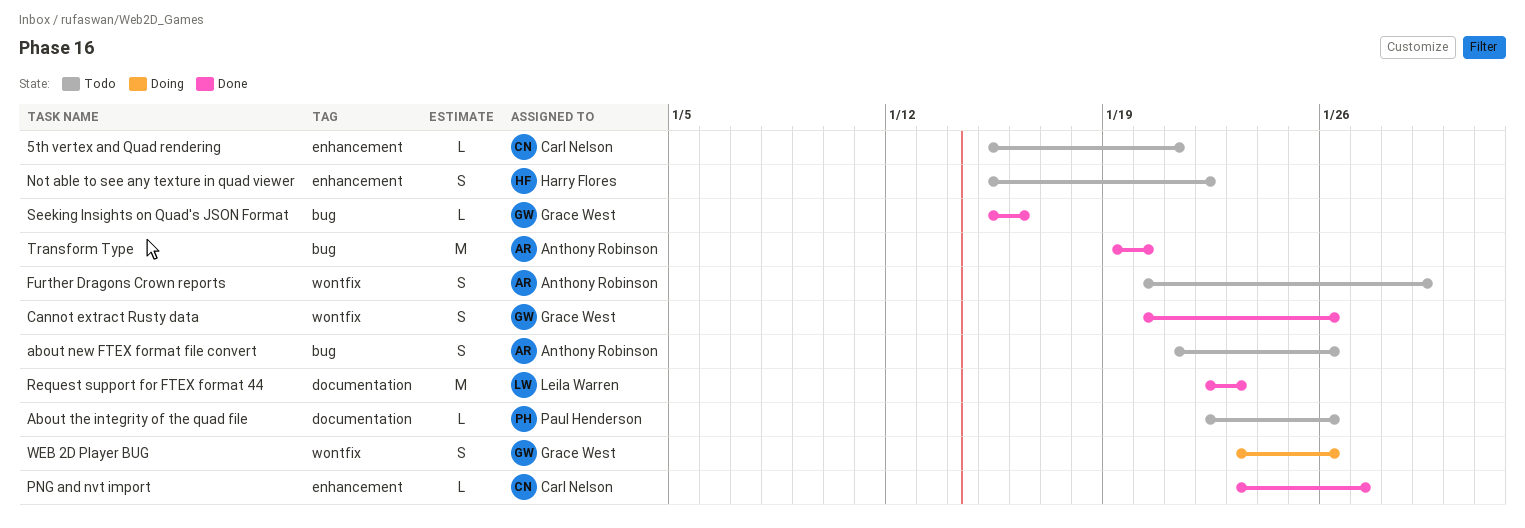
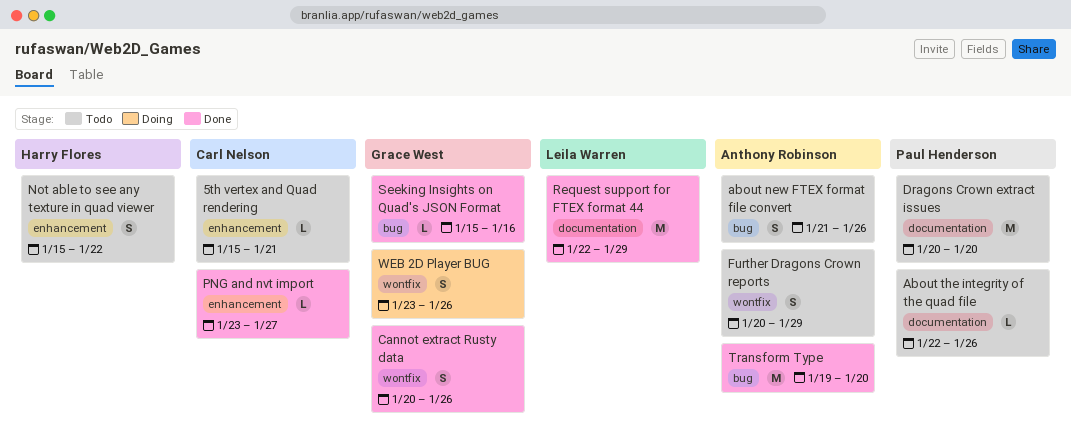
Dragons Crown extract issues: none -> present
Request support for FTEX format 44, due: Jan 23 -> Jan 29

